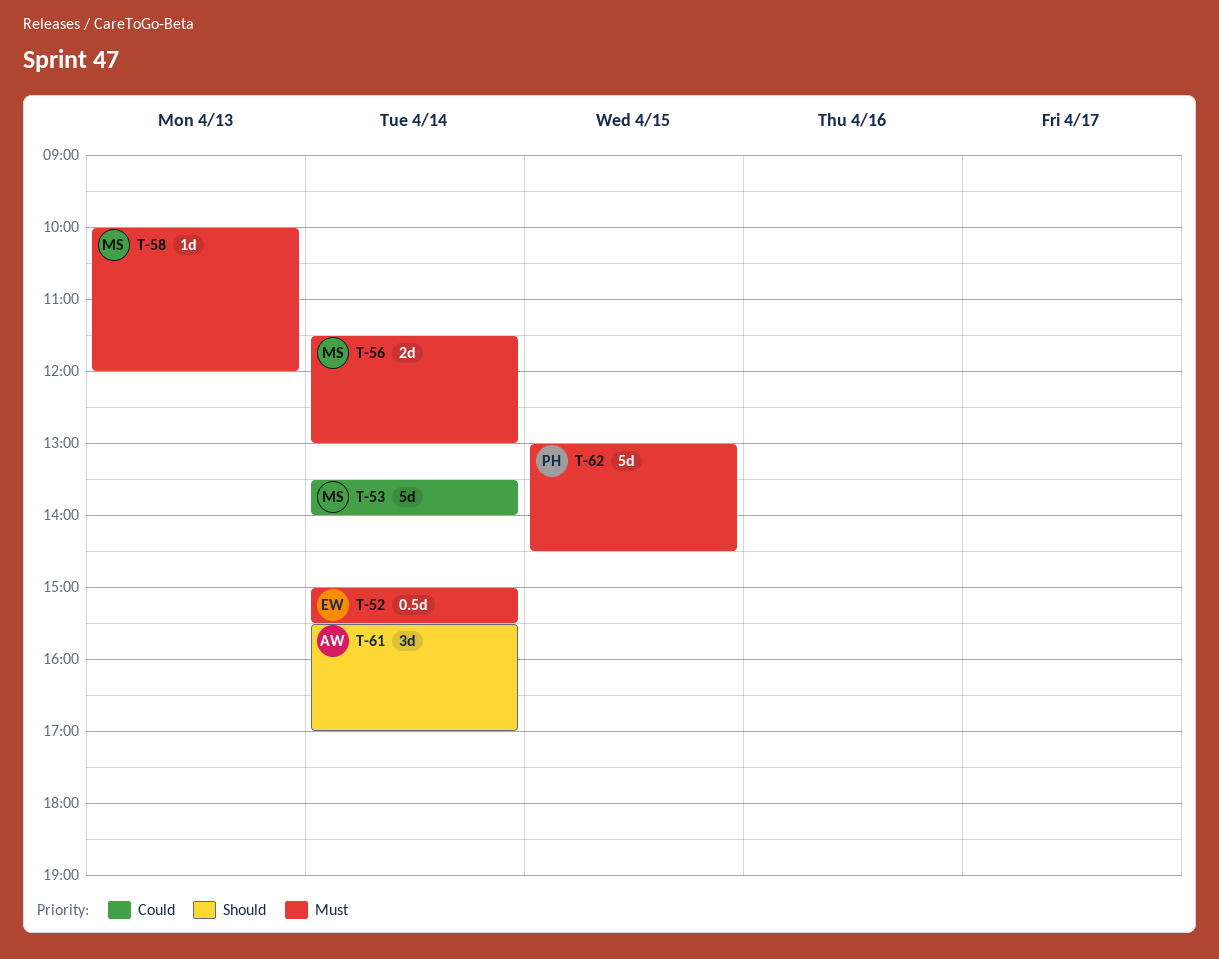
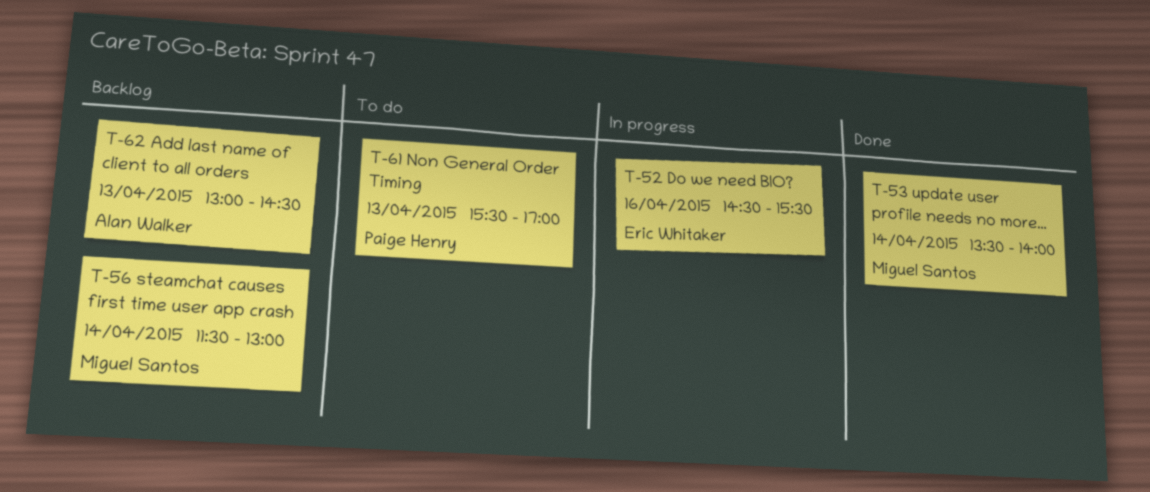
T-52, day: Apr 14 -> Apr 16
T-52, begins: 15:00 -> 14:30
T-58: present -> none
T-61, owner: Alan Walker -> Paige Henry
T-61, day: Apr 14 -> Apr 13
T-62, owner: Paige Henry -> Alan Walker
T-62, day: Apr 15 -> Apr 13

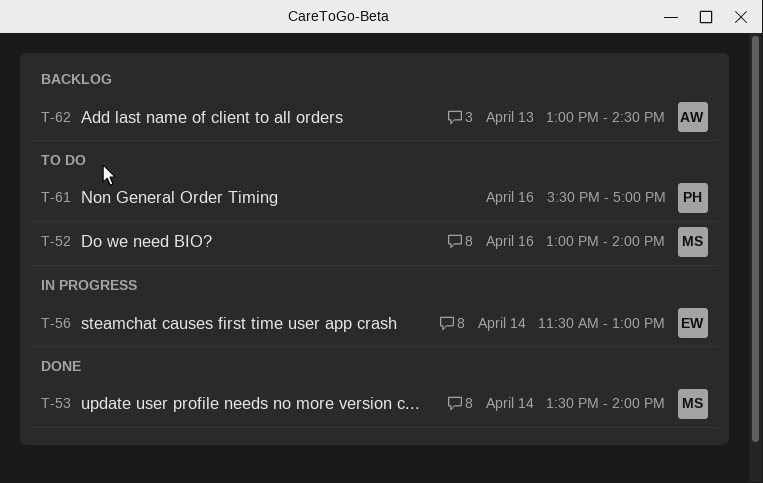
T-52, status: In progress -> To do
T-52, owner: Eric Whitaker -> Miguel Santos
T-52, begins: 14:30 -> 13:00
T-52, ends: 15:30 -> 14:00
T-56, status: Backlog -> In progress
T-56, owner: Miguel Santos -> Eric Whitaker
T-61, day: Apr 13 -> Apr 16

